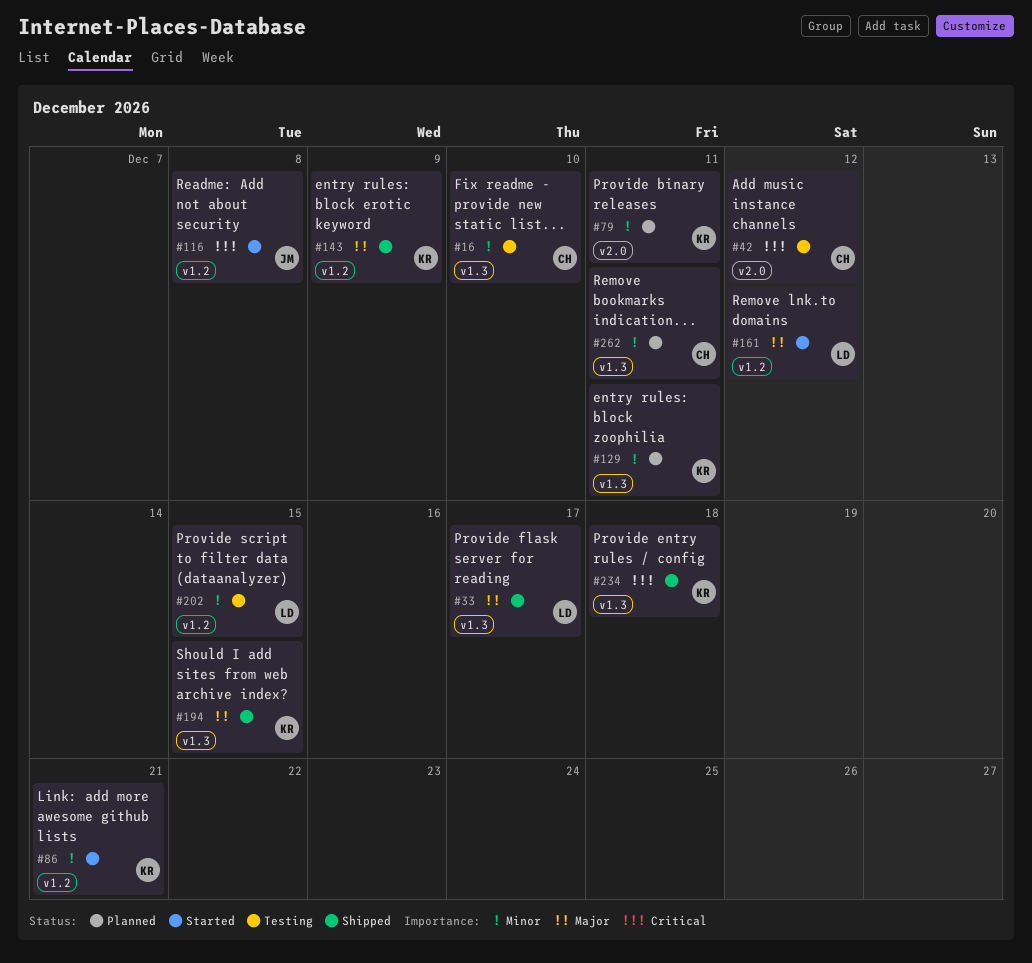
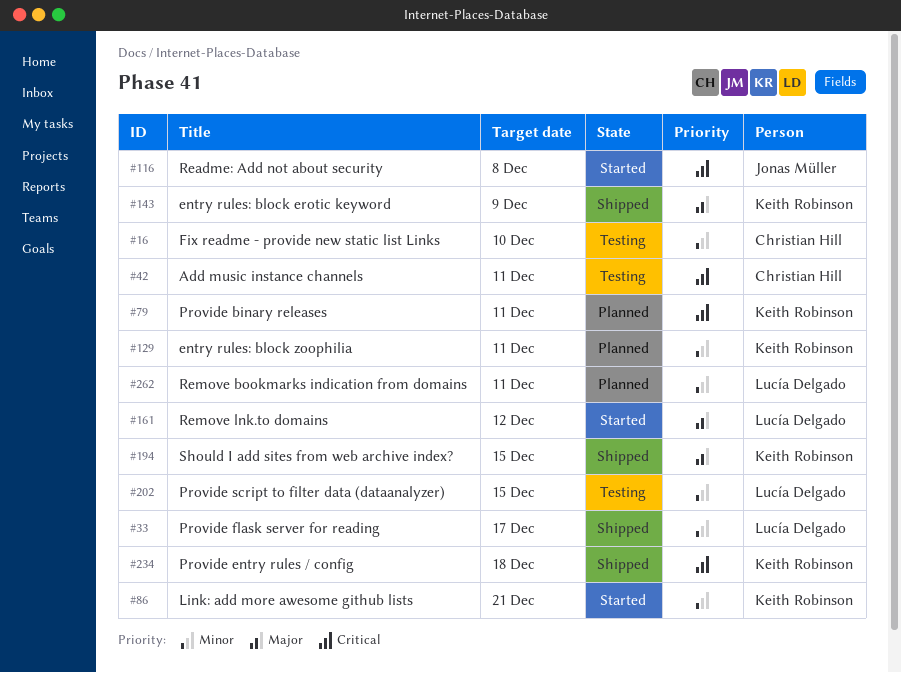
#33, priority: Major -> Minor
#42, due: Dec 12 -> Dec 11
#79, priority: Minor -> Critical
#262, owner: Christian Hill -> Lucía Delgado

